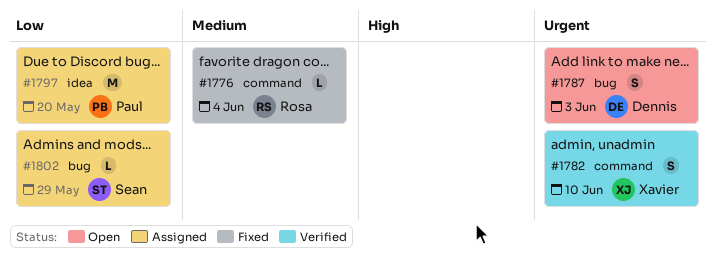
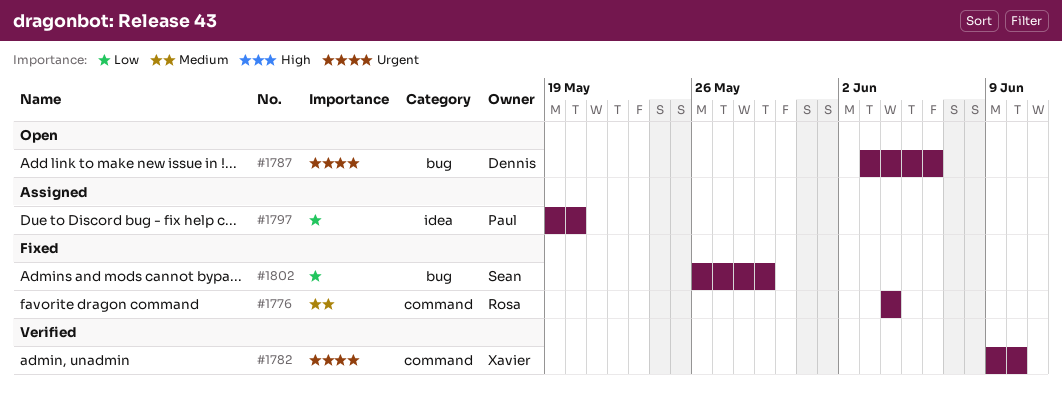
#1787, due: Jun 3 -> Jun 6
#1802, status: Assigned -> Fixed

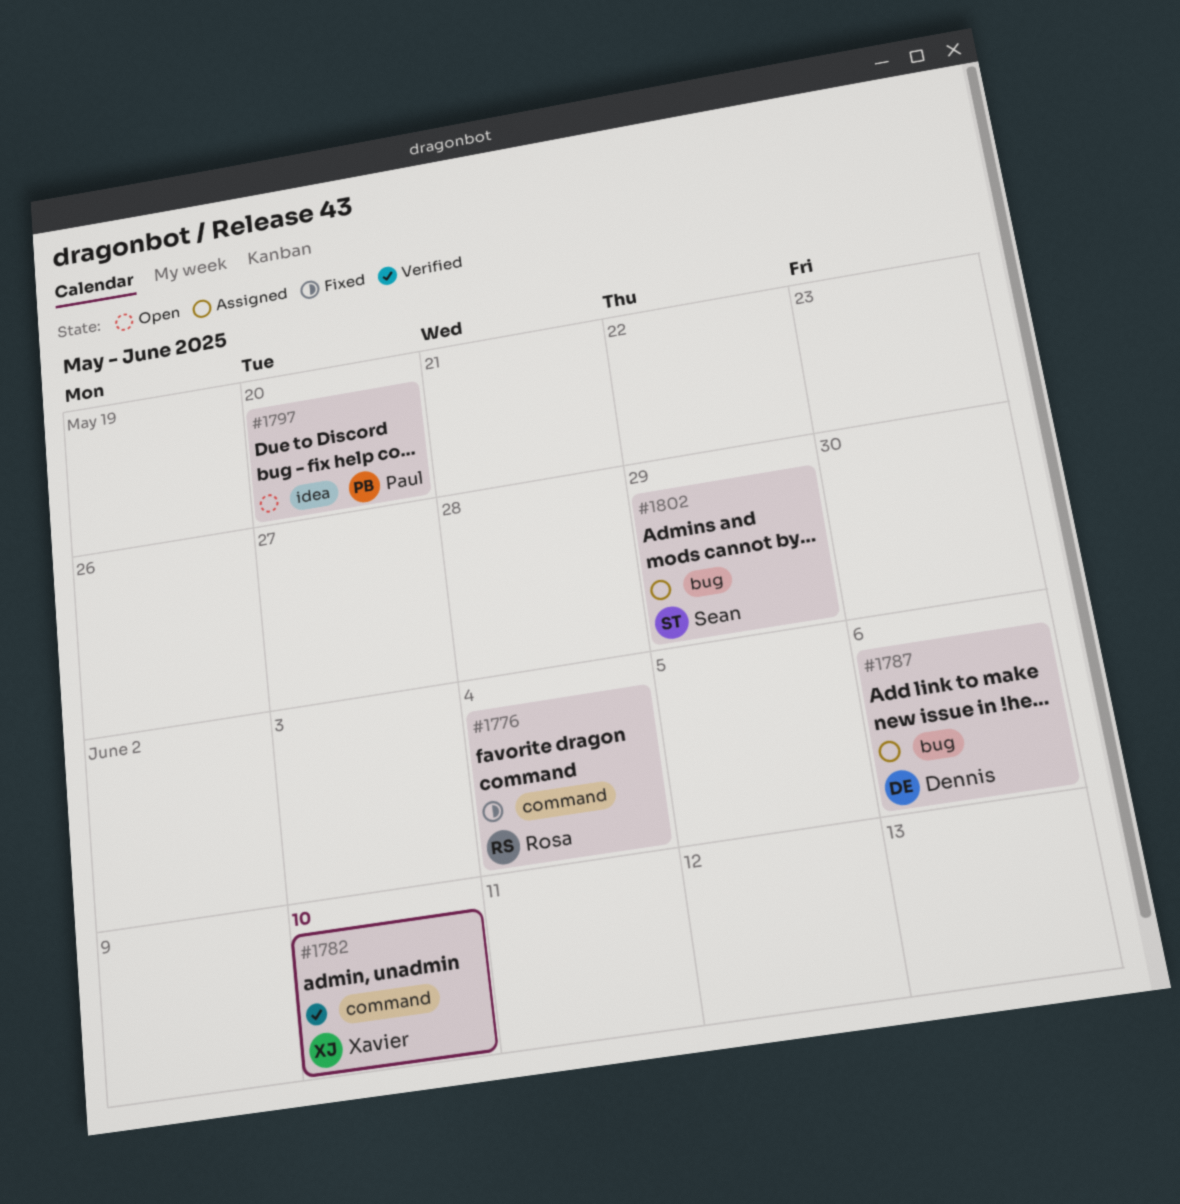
#1787, status: Open -> Assigned
#1797, status: Assigned -> Open
#1802, status: Fixed -> Assigned

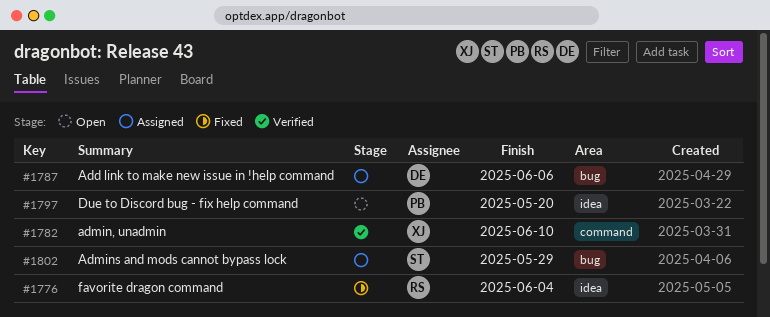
#1776, label: command -> idea

